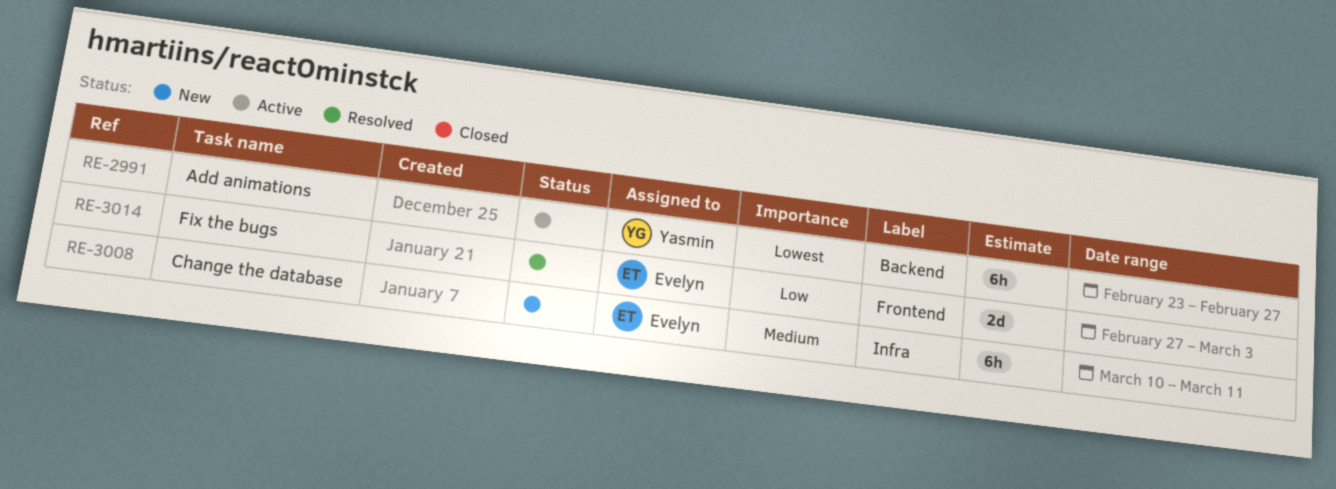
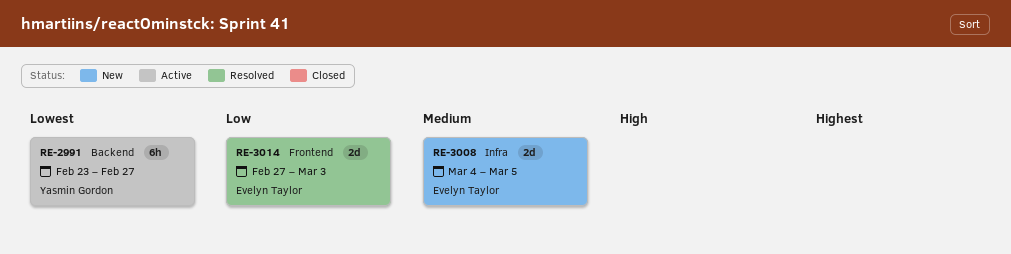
RE-3008, estimate: 6h -> 2d
RE-3008, start: Mar 10 -> Mar 4
RE-3008, due: Mar 11 -> Mar 5

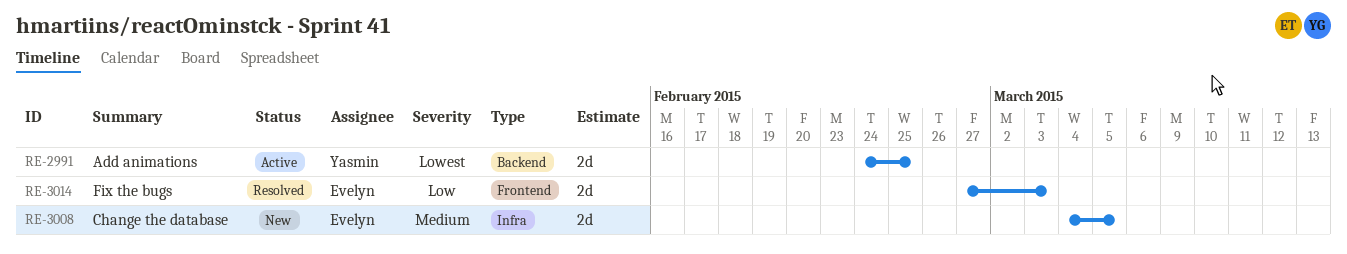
RE-2991, estimate: 6h -> 2d
RE-2991, start: Feb 23 -> Feb 24
RE-2991, due: Feb 27 -> Feb 25

